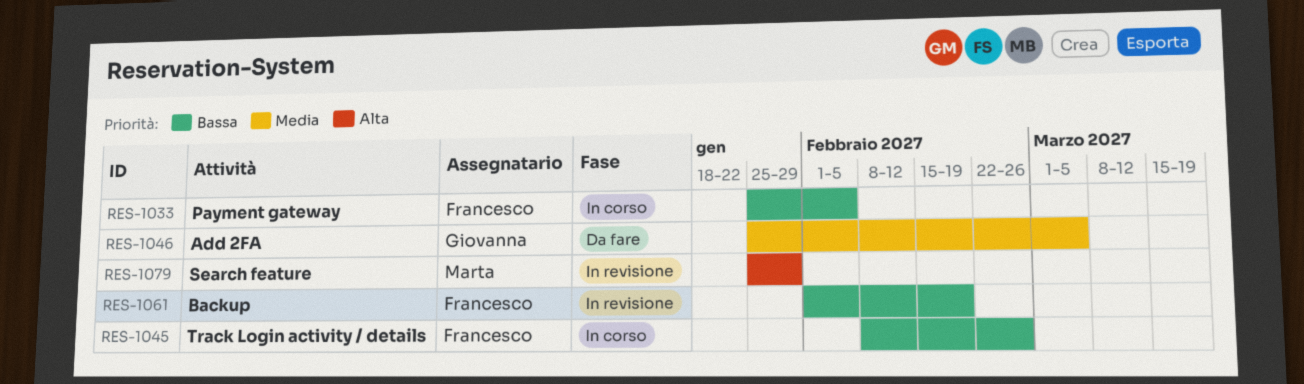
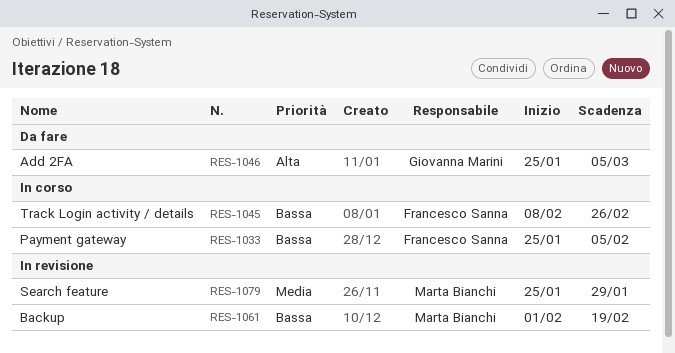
RES-1046, priority: Media -> Alta
RES-1061, owner: Francesco Sanna -> Marta Bianchi
RES-1079, priority: Alta -> Media

